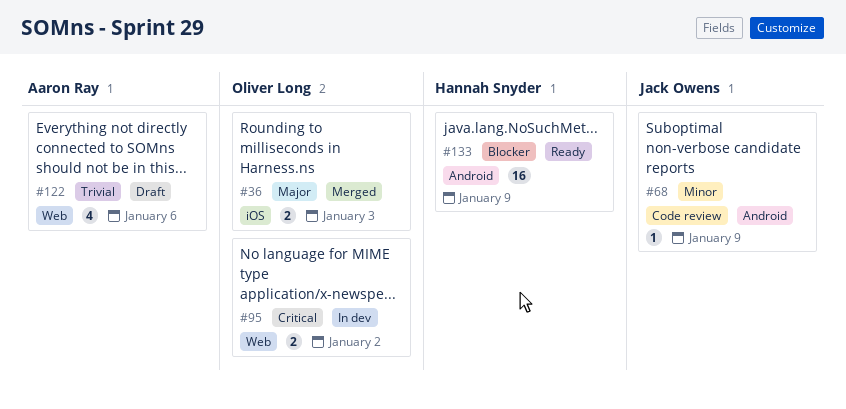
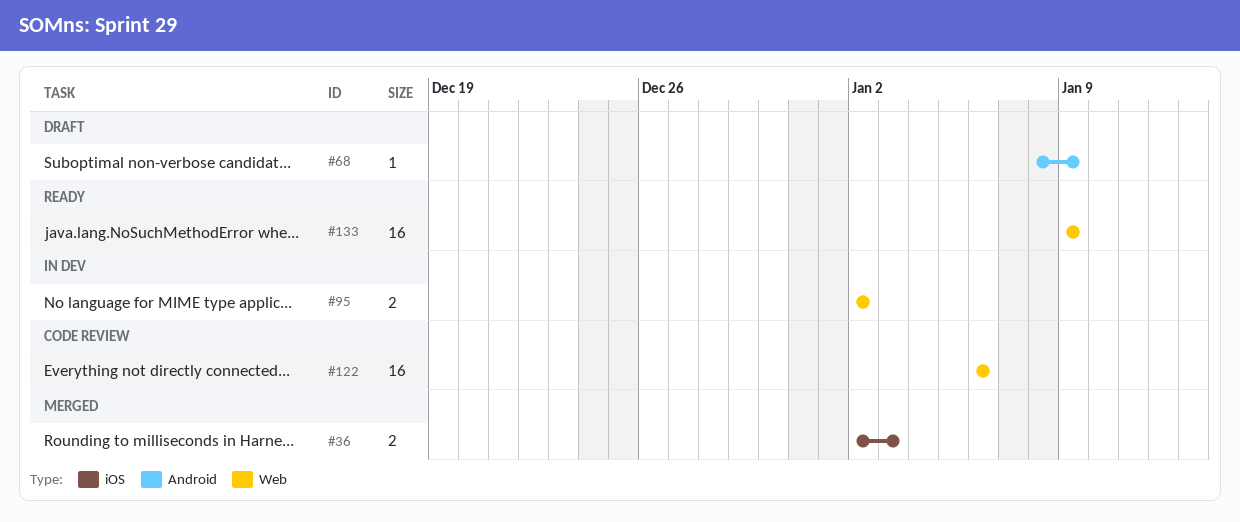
#68, status: Code review -> Draft
#122, status: Draft -> Code review
#122, estimate: 4 -> 16
#133, label: Android -> Web

